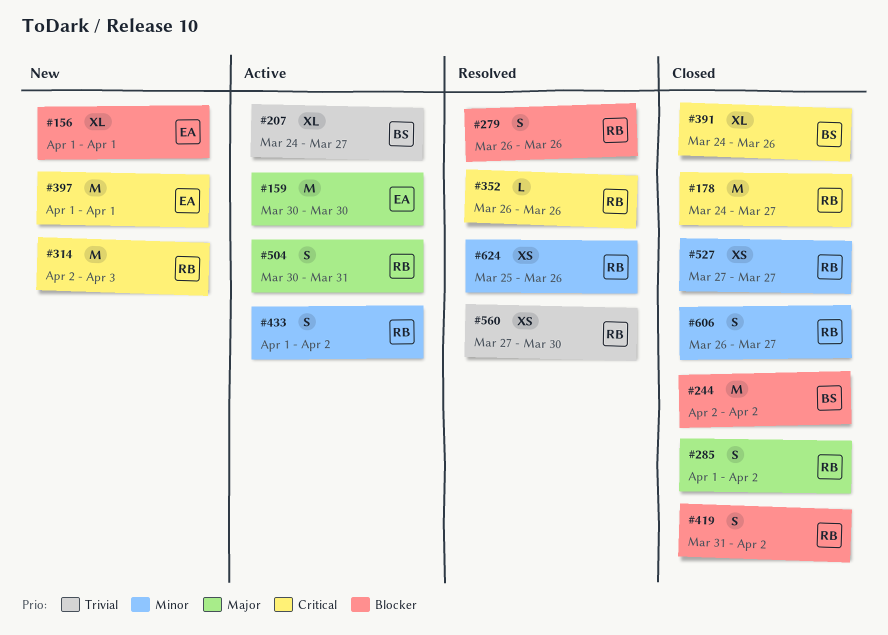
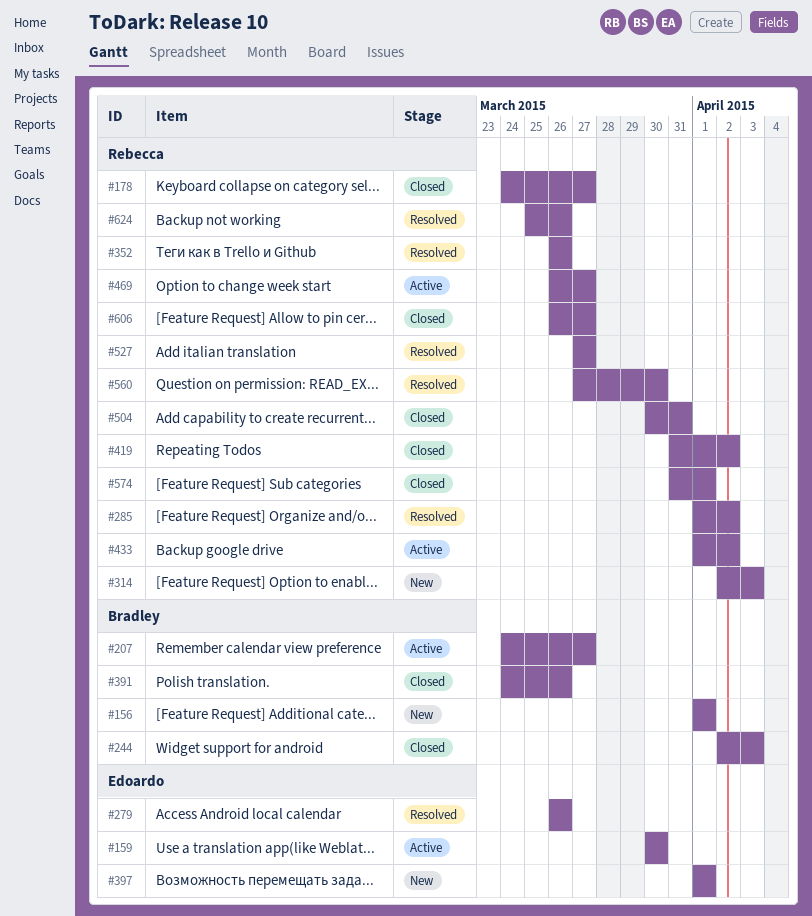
#156, owner: Edoardo -> Bradley
#244, due: Apr 2 -> Apr 3
#279, owner: Rebecca -> Edoardo
#285, status: Closed -> Resolved
#469: none -> present
#504, status: Active -> Closed
#527, status: Closed -> Resolved
#574: none -> present

